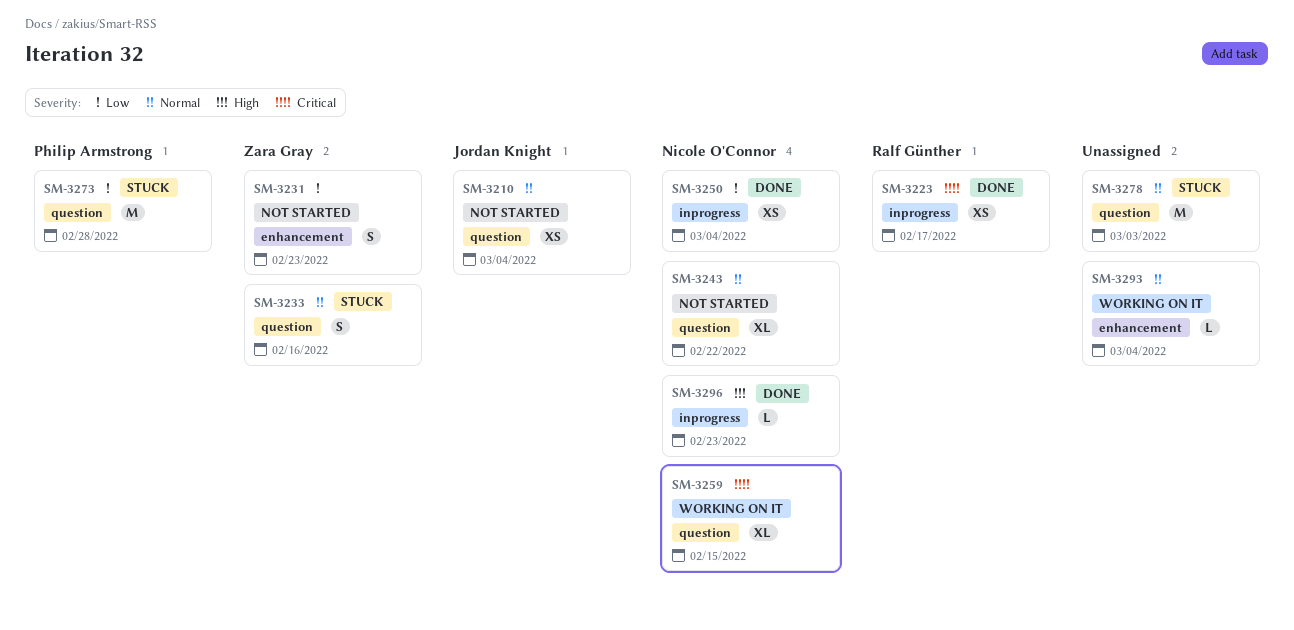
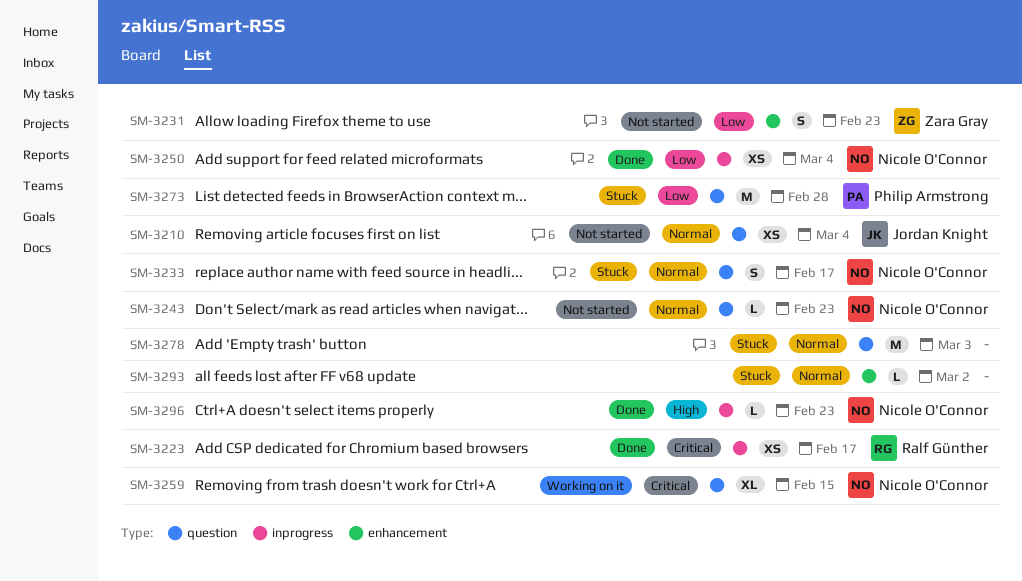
SM-3233, owner: Zara Gray -> Nicole O'Connor
SM-3233, due: Feb 16 -> Feb 17
SM-3243, estimate: XL -> L
SM-3243, due: Feb 22 -> Feb 23
SM-3293, status: Working on it -> Stuck
SM-3293, due: Mar 4 -> Mar 2

